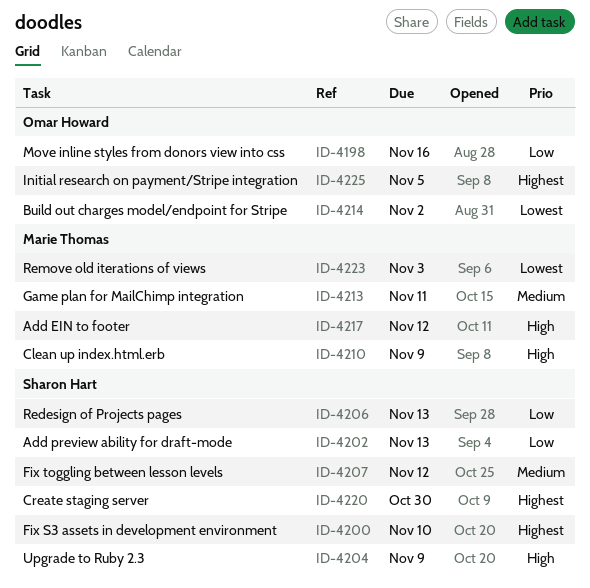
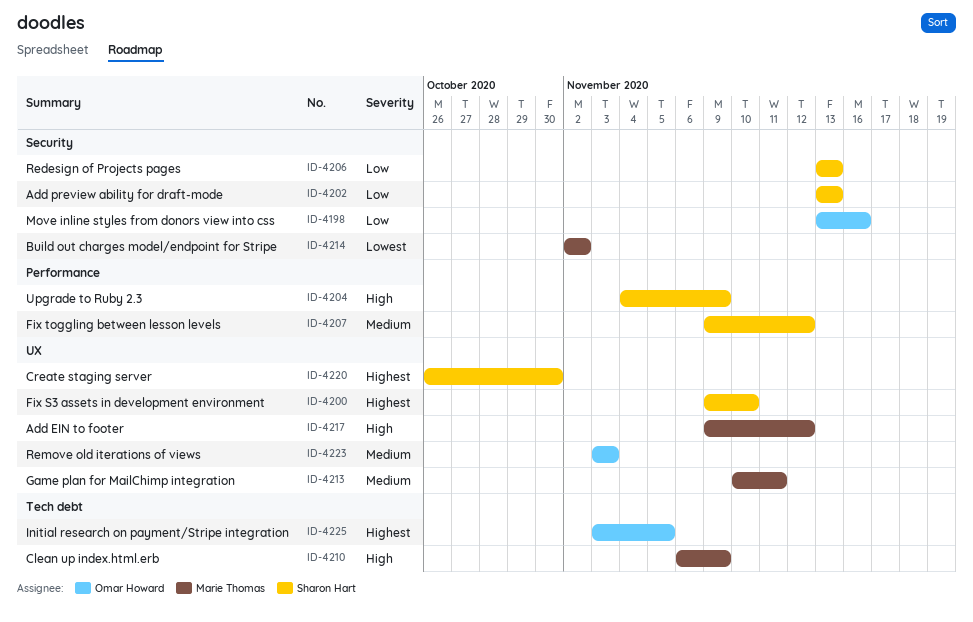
ID-4214, owner: Omar Howard -> Marie Thomas
ID-4223, owner: Marie Thomas -> Omar Howard
ID-4223, priority: Lowest -> Medium

